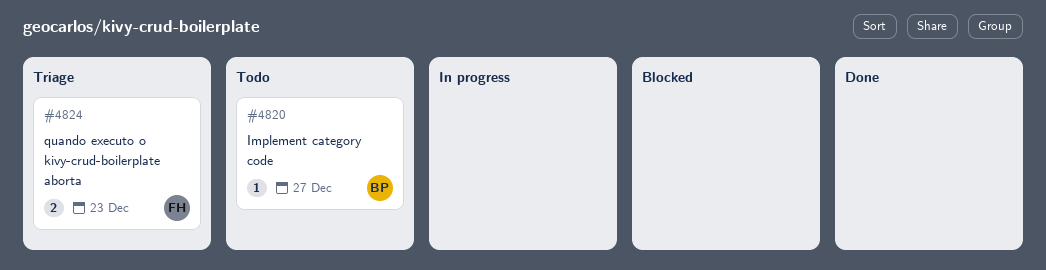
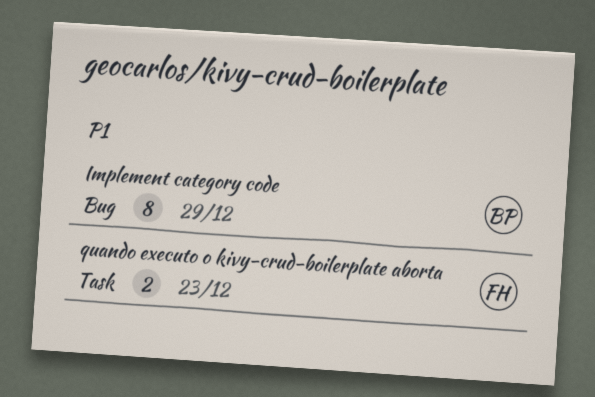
Implement category code, estimate: 1 -> 8
Implement category code, due: Dec 27 -> Dec 29

